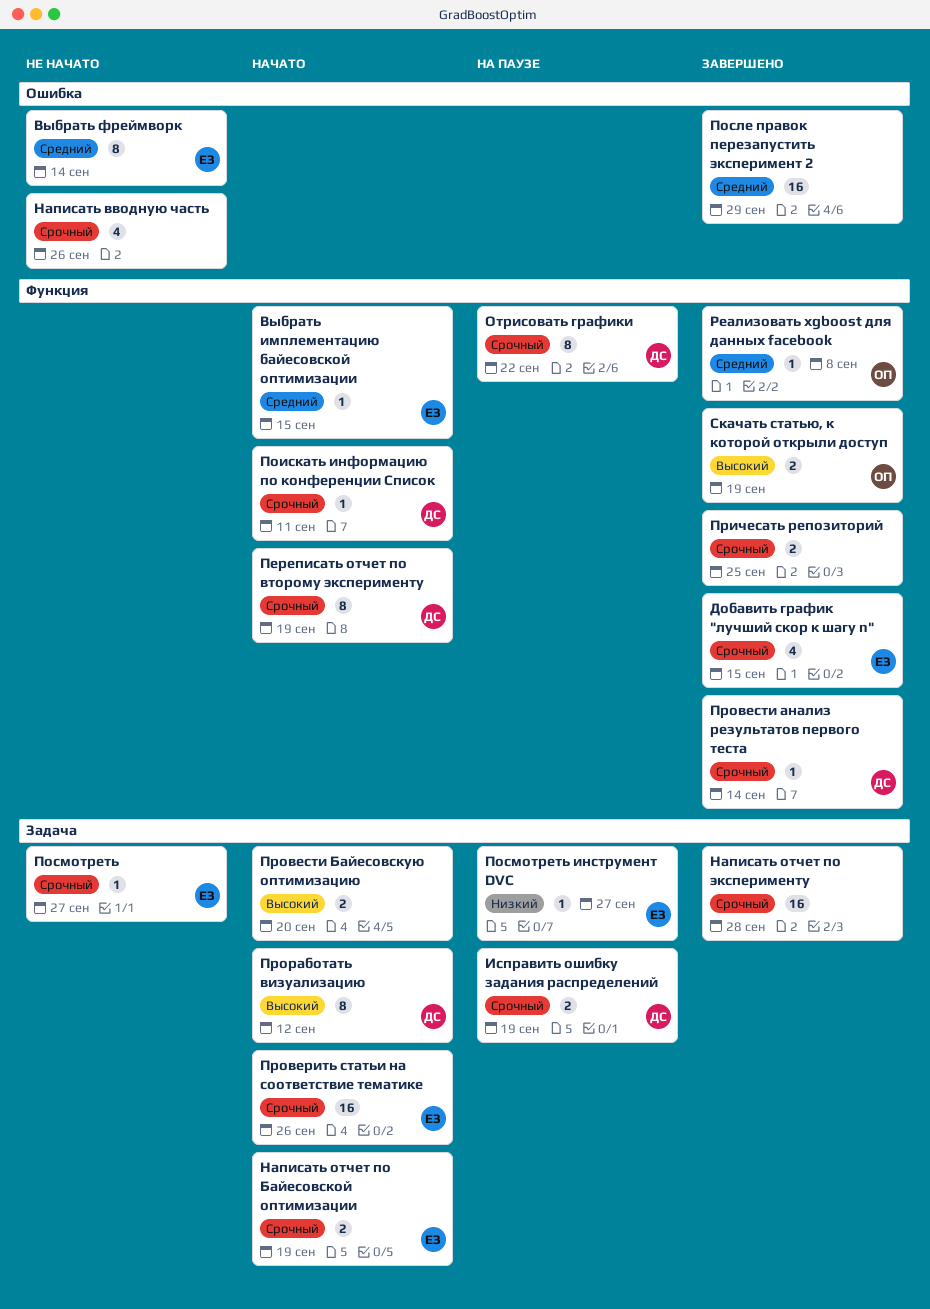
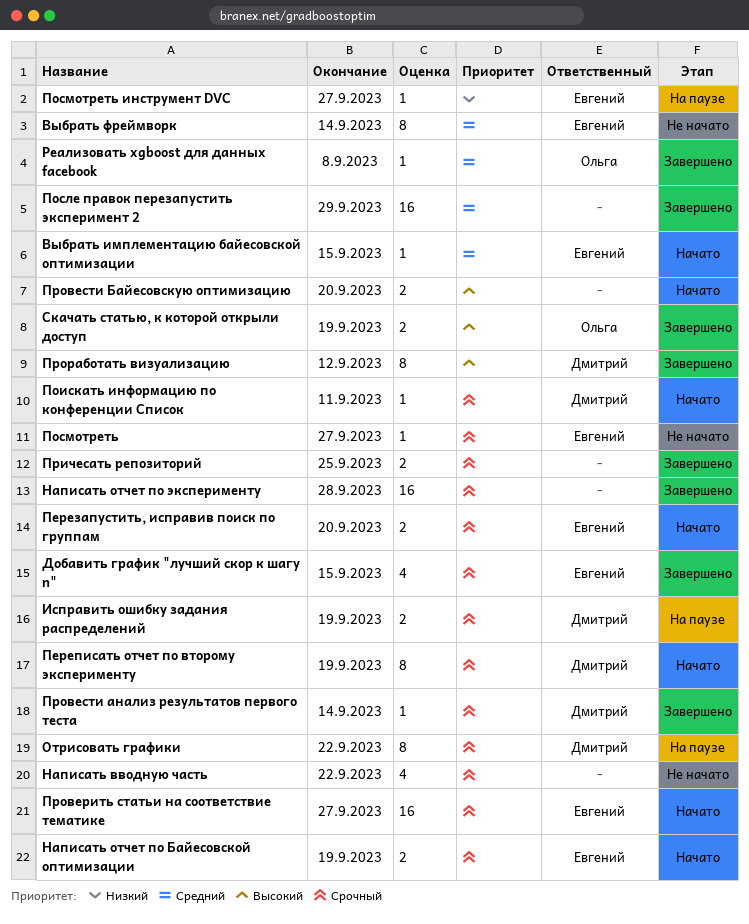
Написать вводную часть, due: Sep 26 -> Sep 22
Перезапустить, исправив поиск по группам: none -> present
Проверить статьи на соответствие тематике, due: Sep 26 -> Sep 27
Проработать визуализацию, status: Начато -> Завершено

